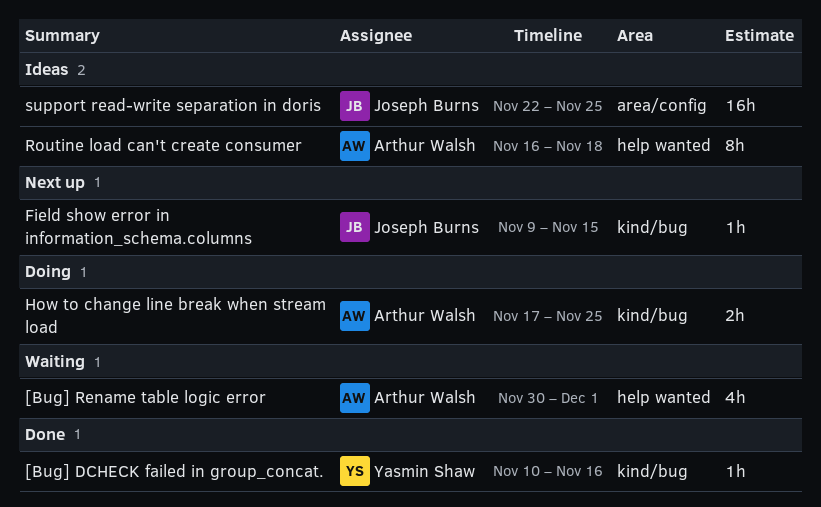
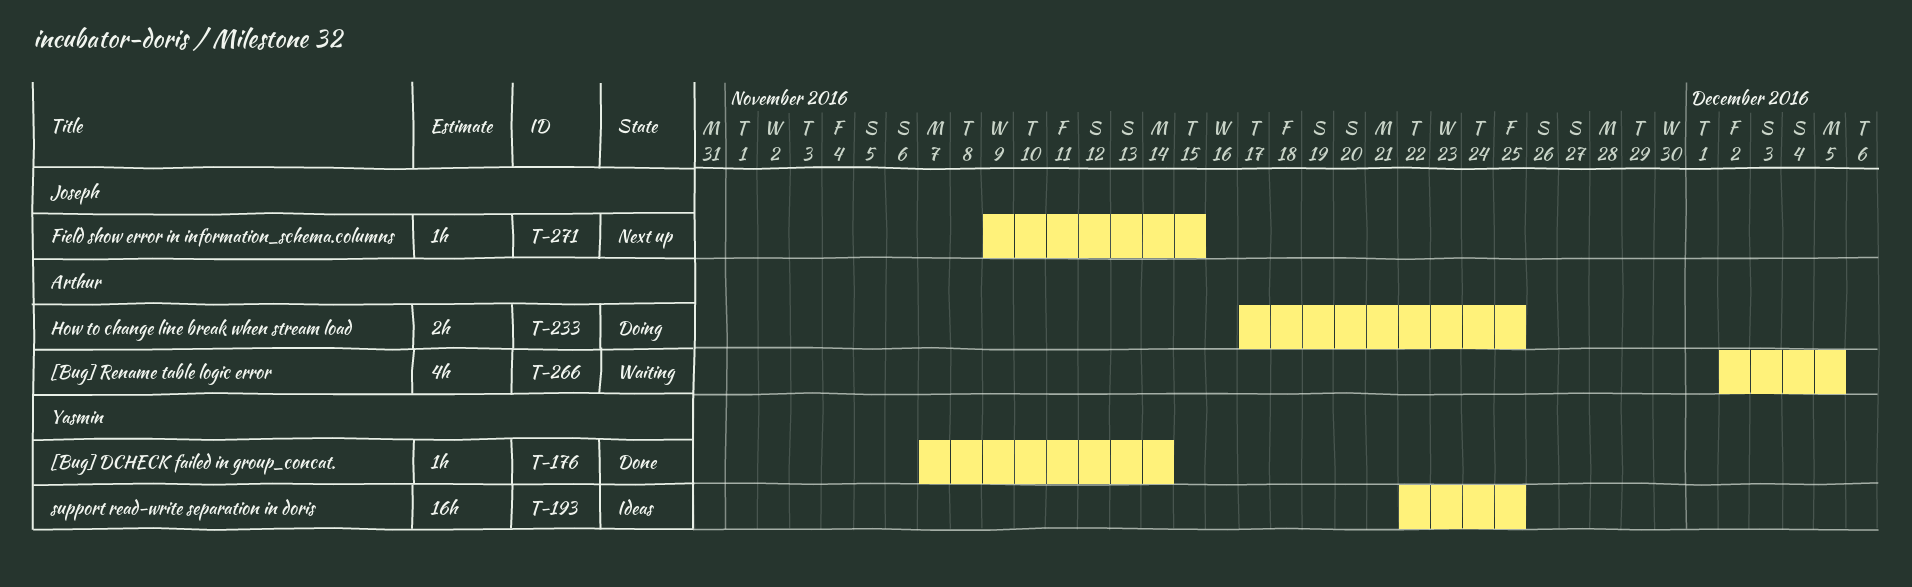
[Bug] DCHECK failed in group_concat., start: Nov 10 -> Nov 7
[Bug] DCHECK failed in group_concat., due: Nov 16 -> Nov 14
[Bug] Rename table logic error, start: Nov 30 -> Dec 2
[Bug] Rename table logic error, due: Dec 1 -> Dec 5
Routine load can't create consumer: present -> none
support read-write separation in doris, owner: Joseph Burns -> Yasmin Shaw

